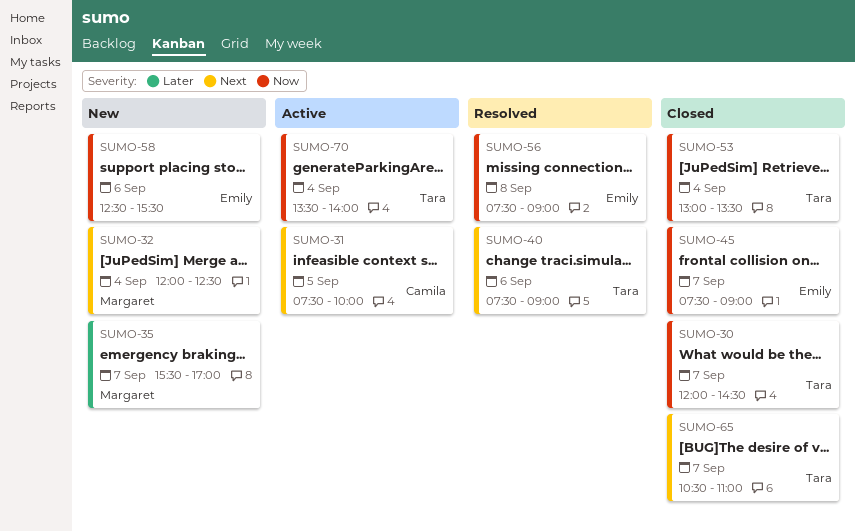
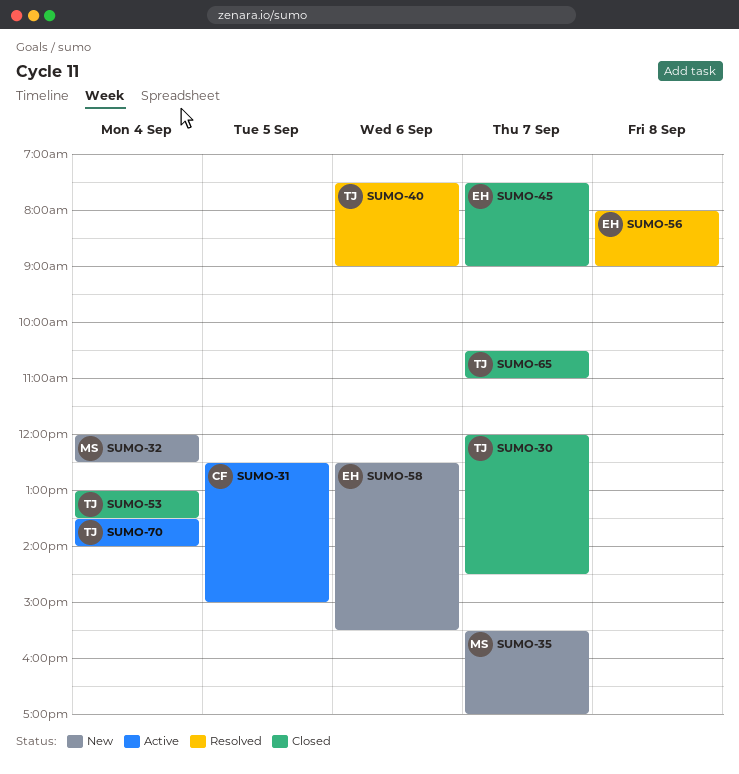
SUMO-31, begins: 07:30 -> 12:30
SUMO-31, ends: 10:00 -> 15:00
SUMO-56, begins: 07:30 -> 08:00

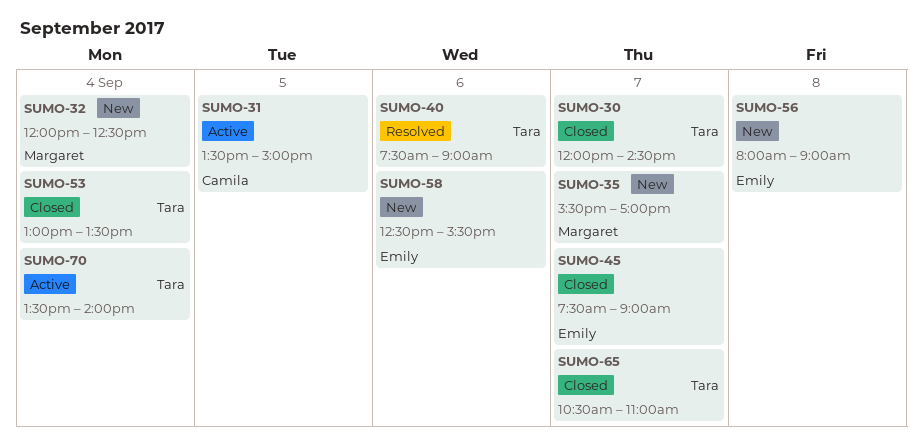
SUMO-31, begins: 12:30 -> 13:30
SUMO-56, status: Resolved -> New

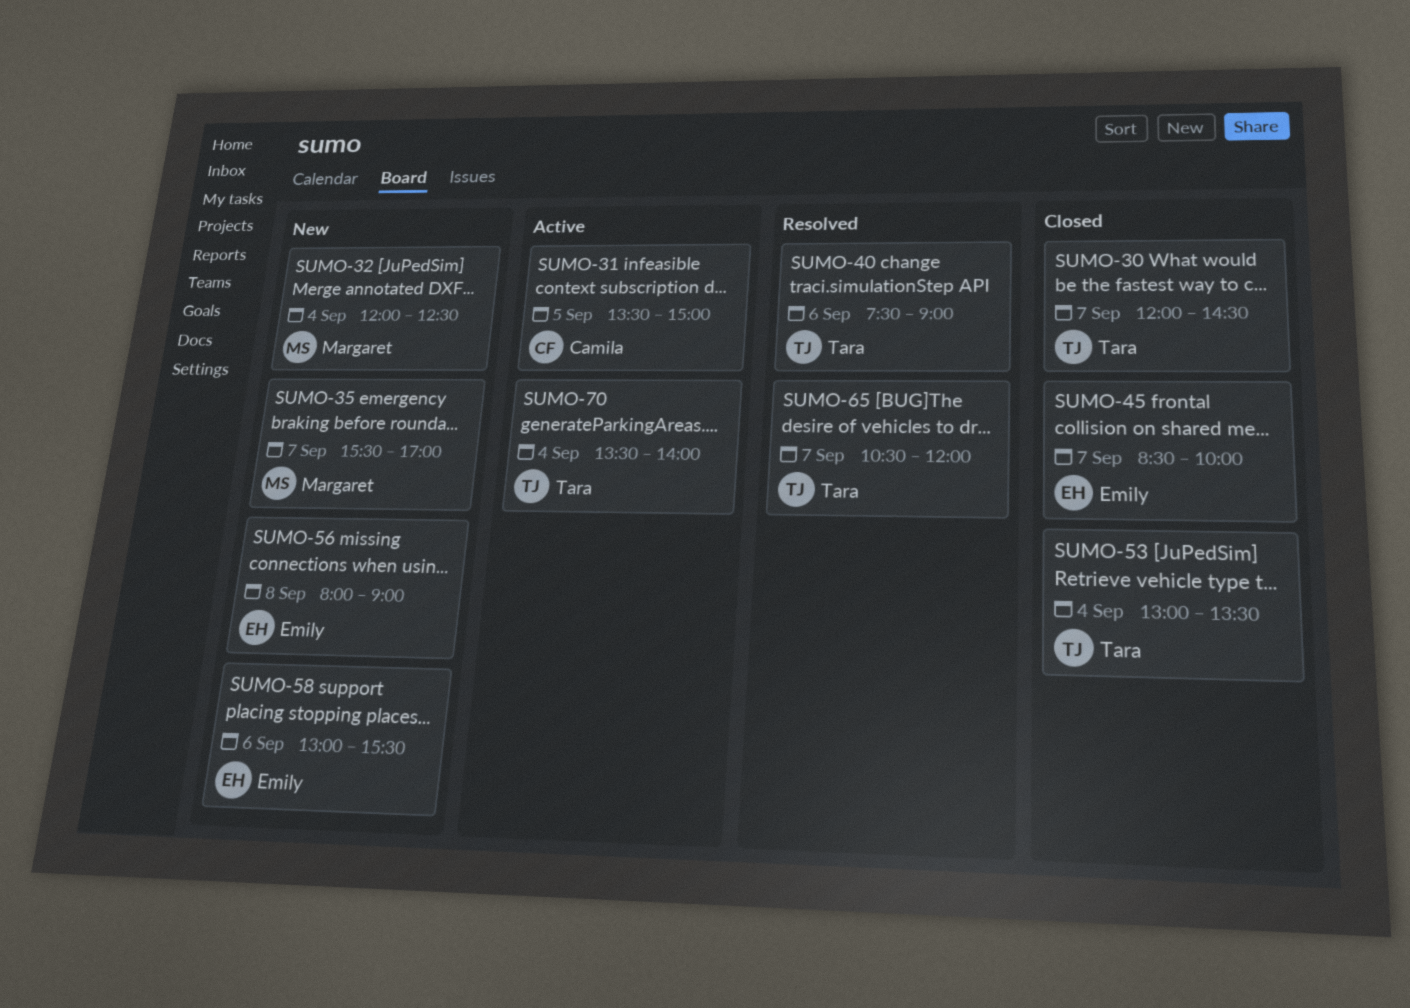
SUMO-45, begins: 07:30 -> 08:30
SUMO-45, ends: 09:00 -> 10:00
SUMO-58, begins: 12:30 -> 13:00
SUMO-65, status: Closed -> Resolved
SUMO-65, ends: 11:00 -> 12:00

